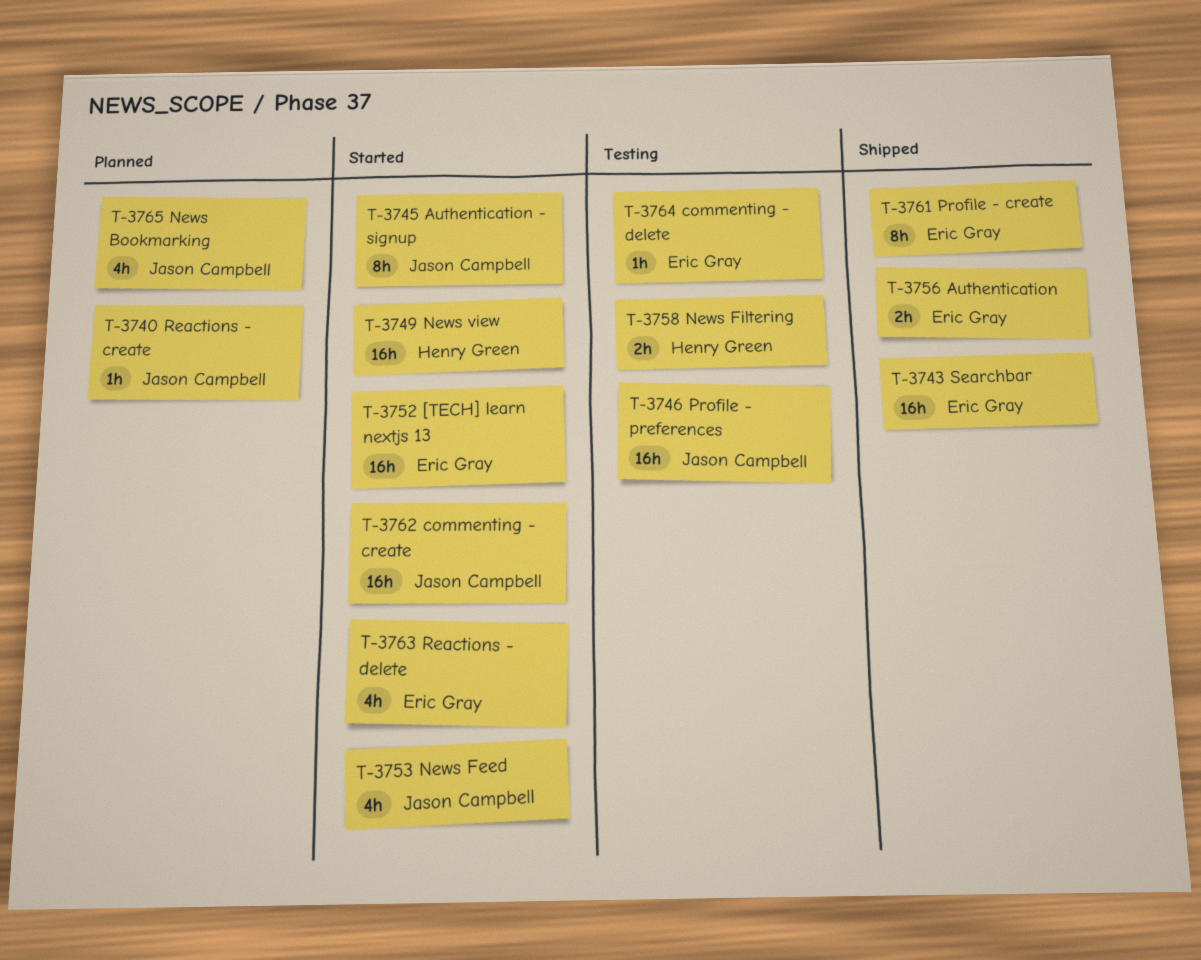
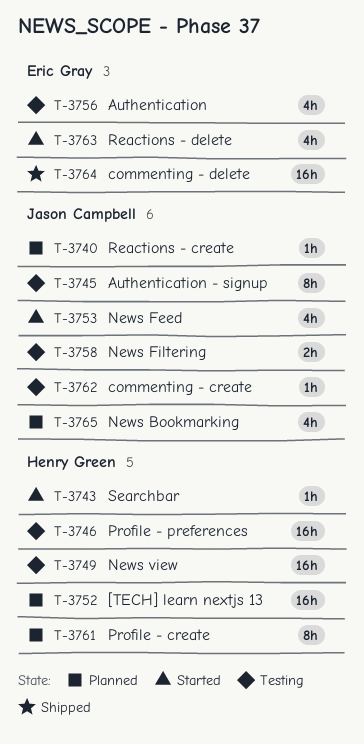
T-3743, status: Shipped -> Started
T-3743, owner: Eric Gray -> Henry Green
T-3743, estimate: 16h -> 1h
T-3745, status: Started -> Testing
T-3746, owner: Jason Campbell -> Henry Green
T-3749, status: Started -> Testing
T-3752, status: Started -> Planned
T-3752, owner: Eric Gray -> Henry Green
T-3756, status: Shipped -> Testing
T-3756, estimate: 2h -> 4h
T-3758, owner: Henry Green -> Jason Campbell
T-3761, status: Shipped -> Planned
T-3761, owner: Eric Gray -> Henry Green
T-3762, status: Started -> Testing
T-3762, estimate: 16h -> 1h
T-3764, status: Testing -> Shipped
T-3764, estimate: 1h -> 16h

